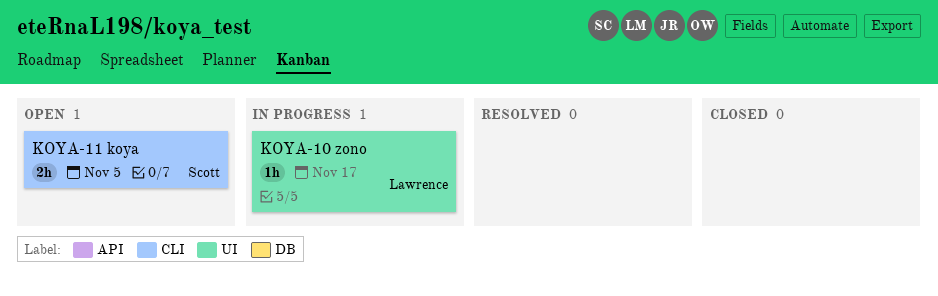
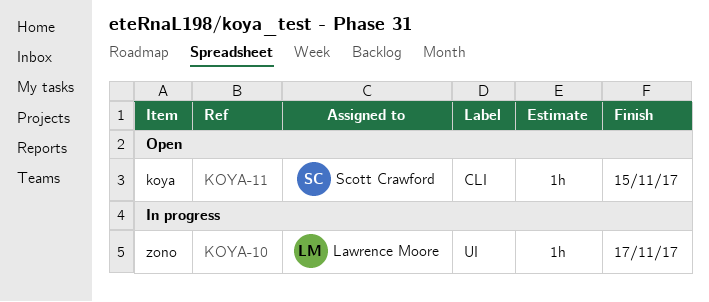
KOYA-11, estimate: 2h -> 1h
KOYA-11, due: Nov 5 -> Nov 15

